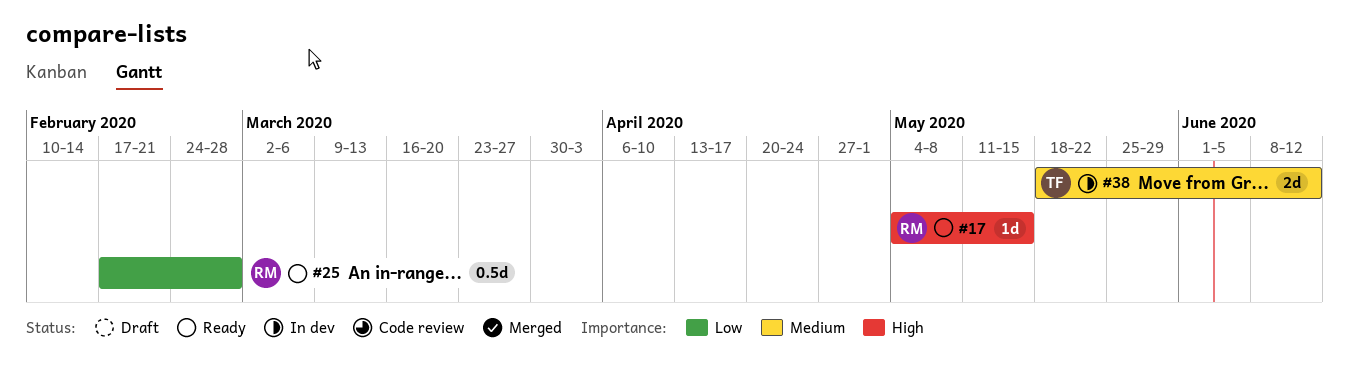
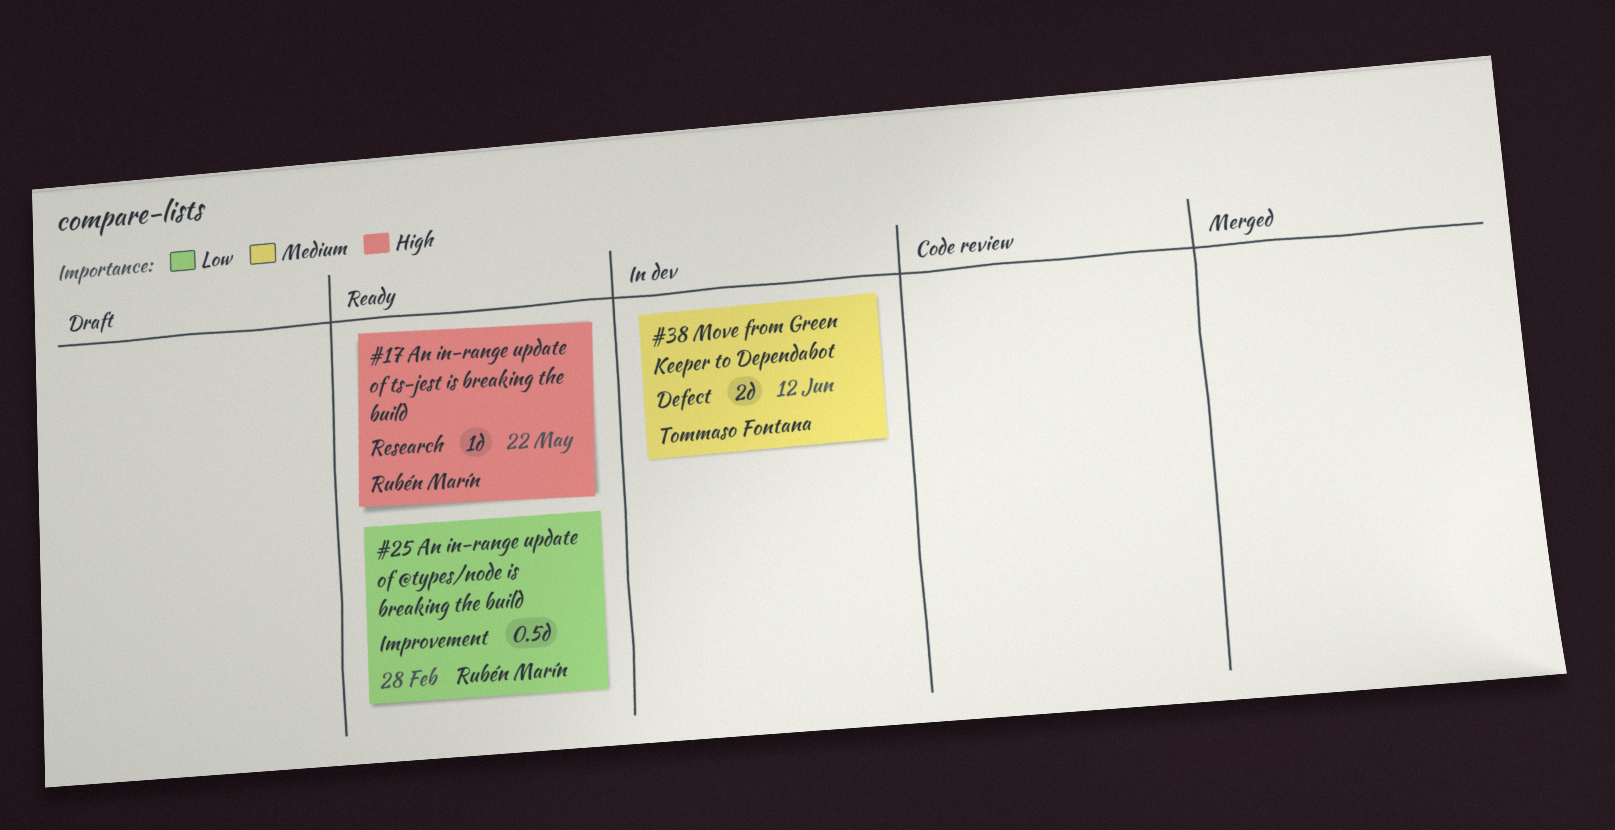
#17, due: May 15 -> May 22

